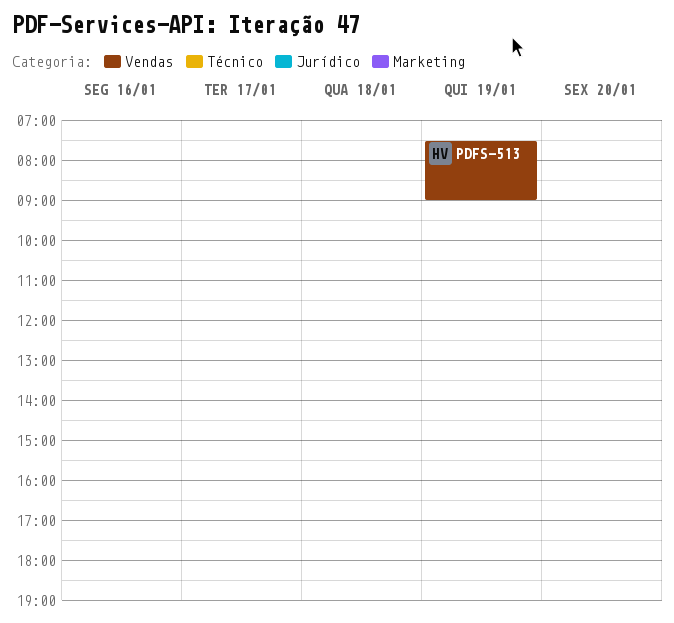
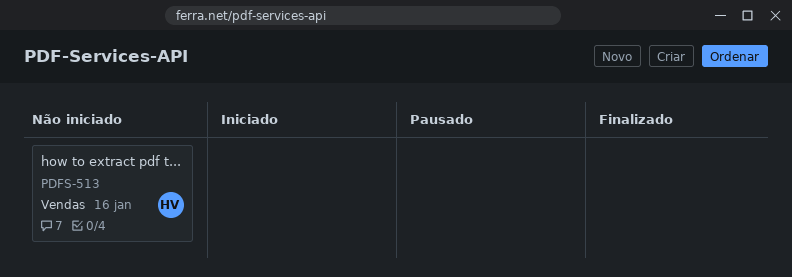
PDFS-513, day: Jan 19 -> Jan 16

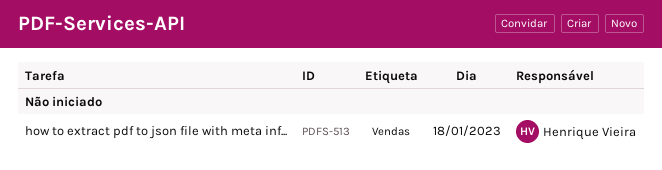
PDFS-513, day: Jan 16 -> Jan 18

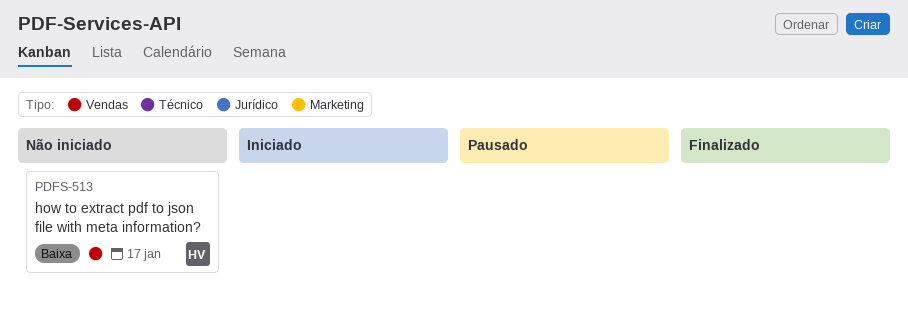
PDFS-513, day: Jan 18 -> Jan 17

